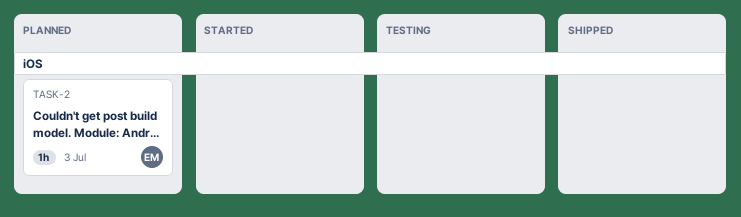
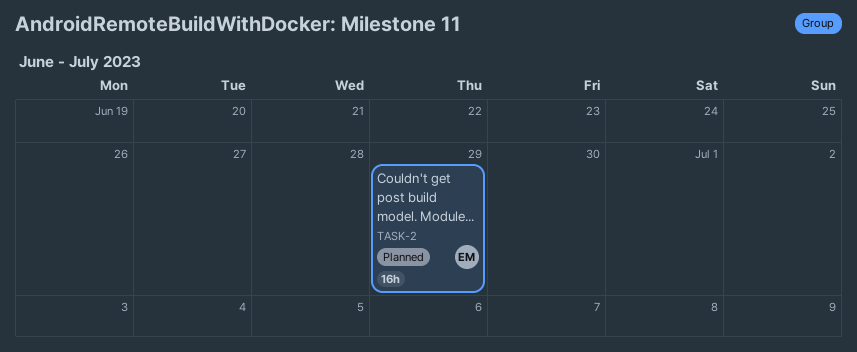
TASK-2, estimate: 1h -> 16h
TASK-2, due: Jul 3 -> Jun 29

